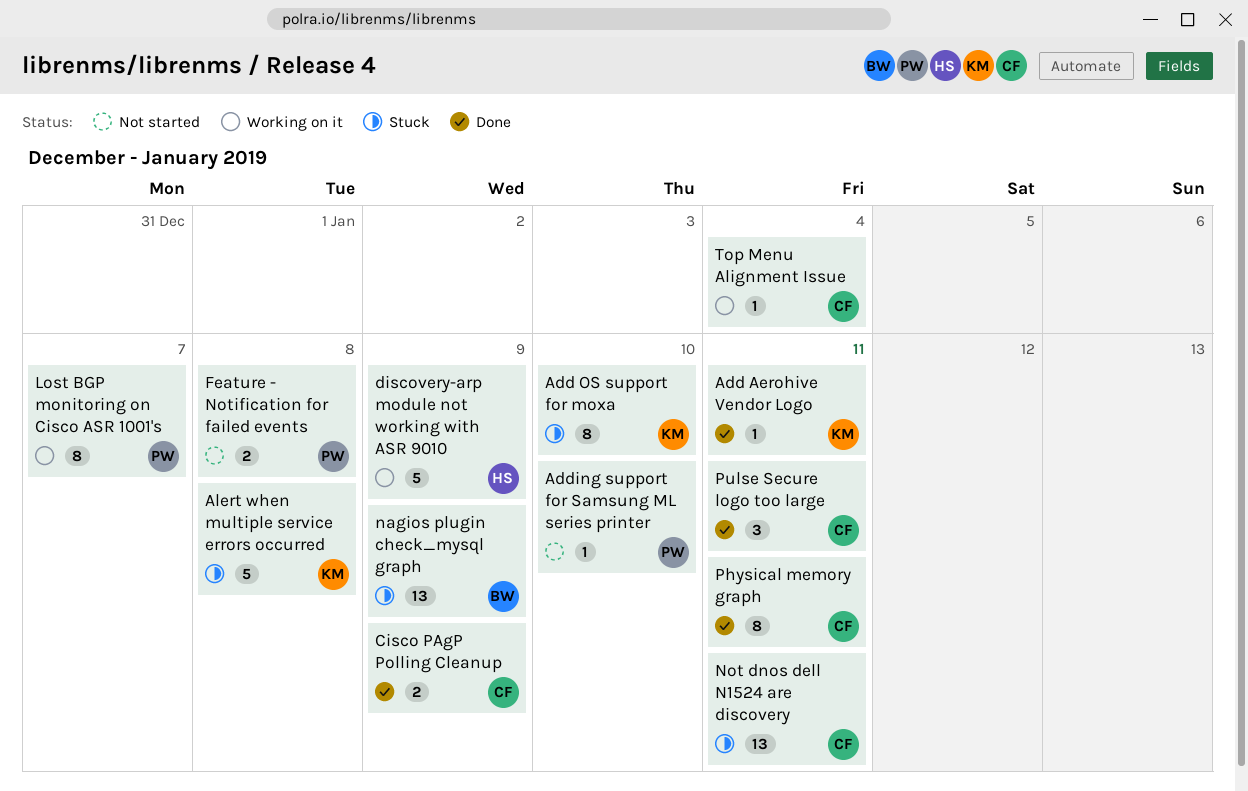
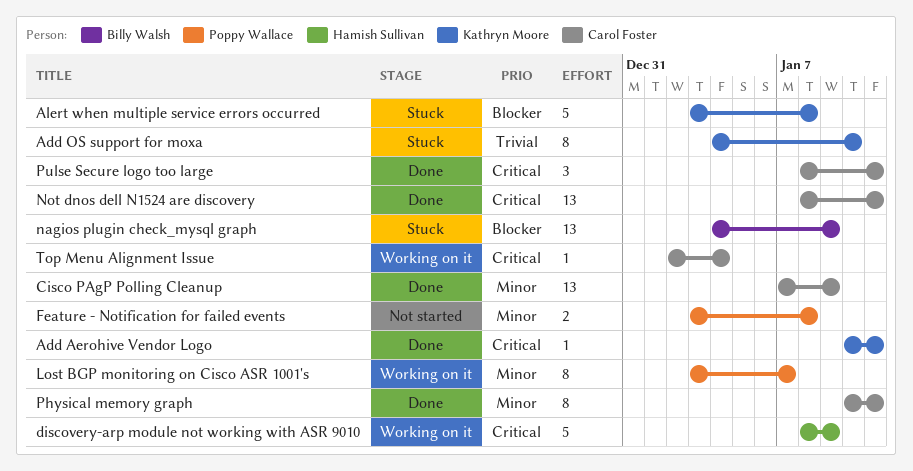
Adding support for Samsung ML series printer: present -> none
Cisco PAgP Polling Cleanup, estimate: 2 -> 13
Not dnos dell N1524 are discovery, status: Stuck -> Done

